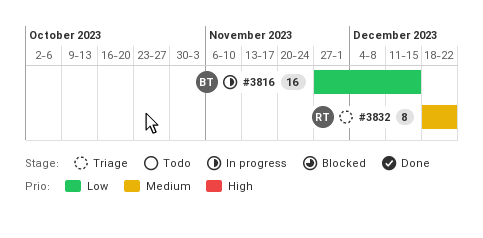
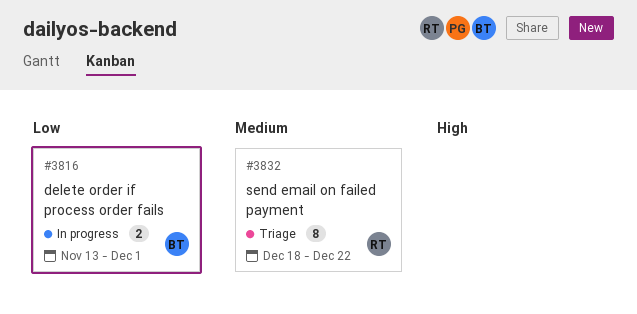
#3816, estimate: 16 -> 2
#3816, start: Nov 27 -> Nov 13
#3816, due: Dec 15 -> Dec 1

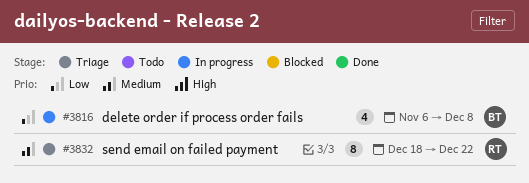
#3816, estimate: 2 -> 4
#3816, start: Nov 13 -> Nov 6
#3816, due: Dec 1 -> Dec 8

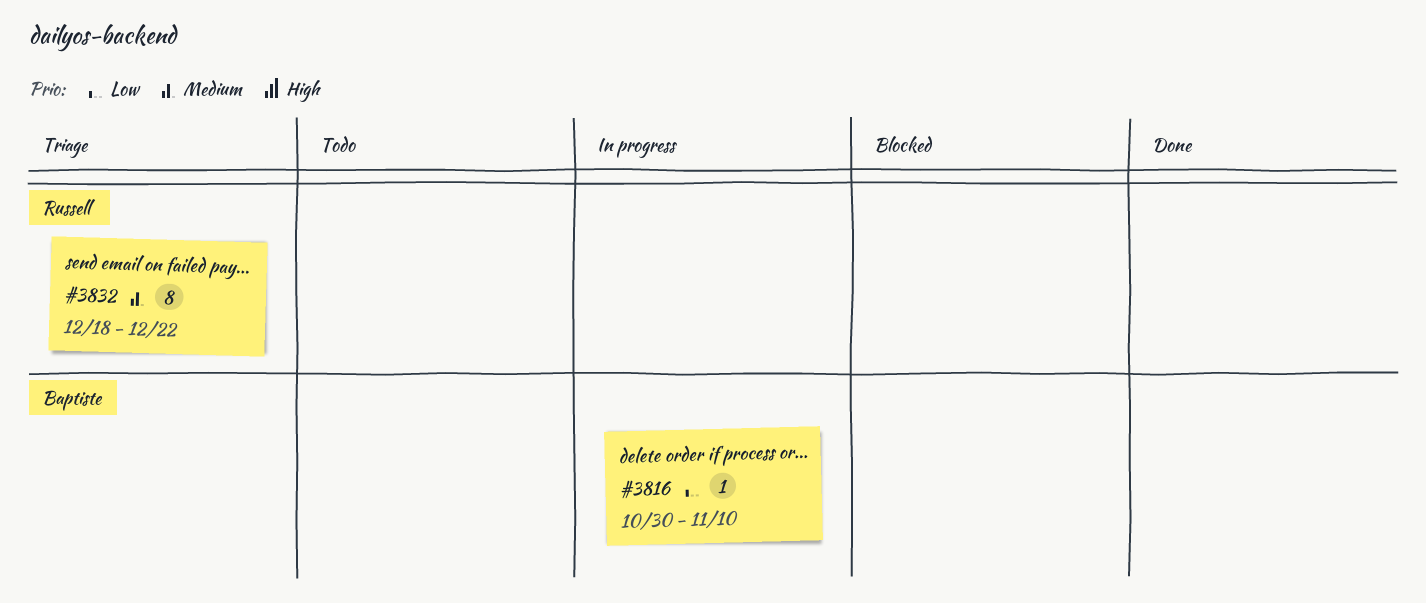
#3816, estimate: 4 -> 1
#3816, start: Nov 6 -> Oct 30
#3816, due: Dec 8 -> Nov 10

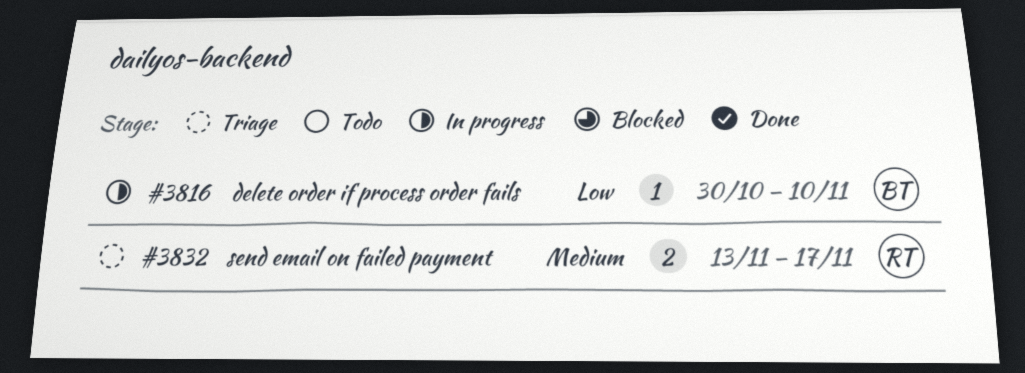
#3832, estimate: 8 -> 2
#3832, start: Dec 18 -> Nov 13
#3832, due: Dec 22 -> Nov 17

